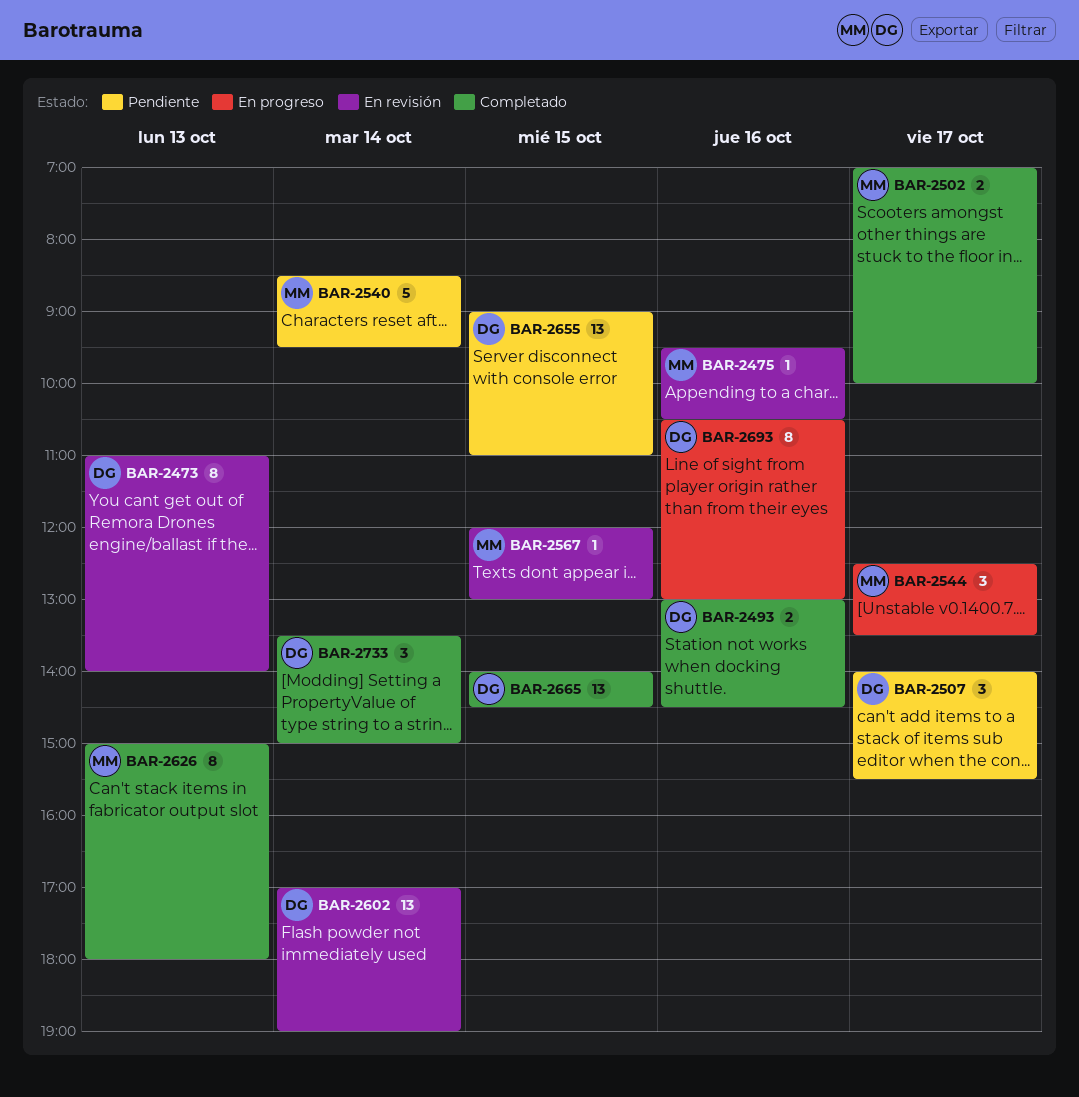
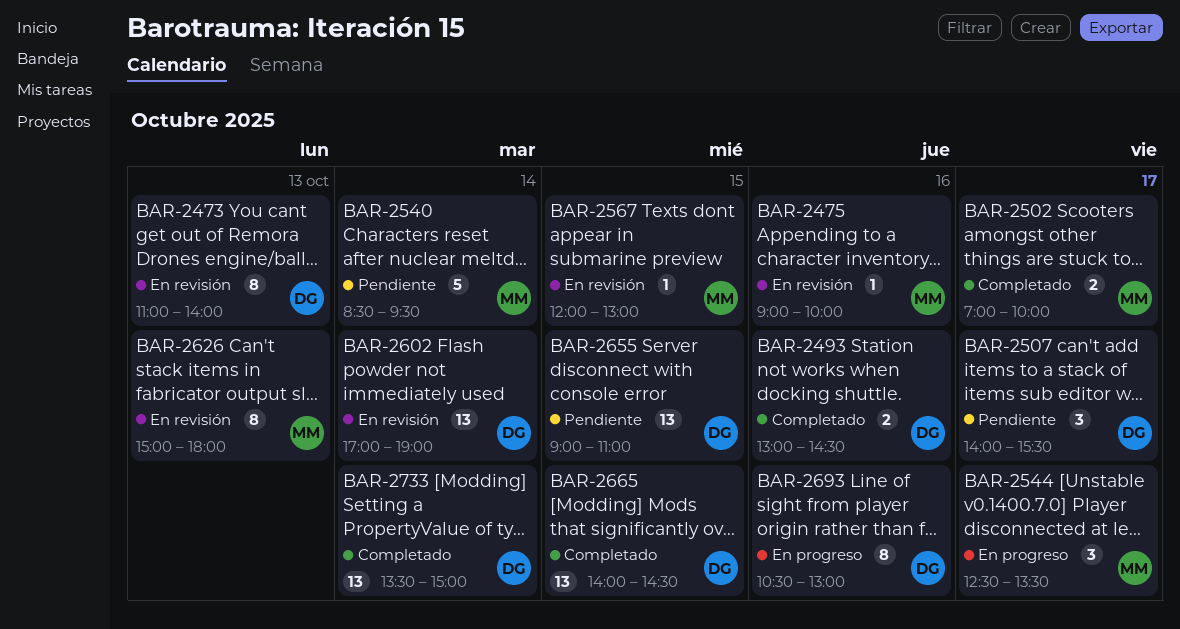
BAR-2475, begins: 09:30 -> 09:00
BAR-2475, ends: 10:30 -> 10:00
BAR-2626, status: Completado -> En revisión
BAR-2733, estimate: 3 -> 13

